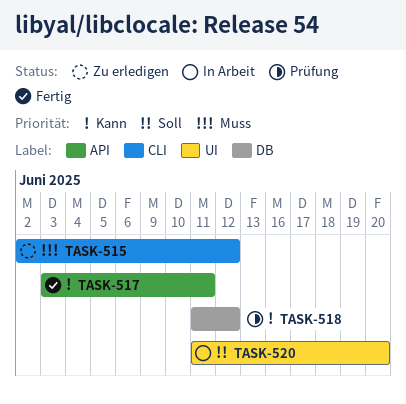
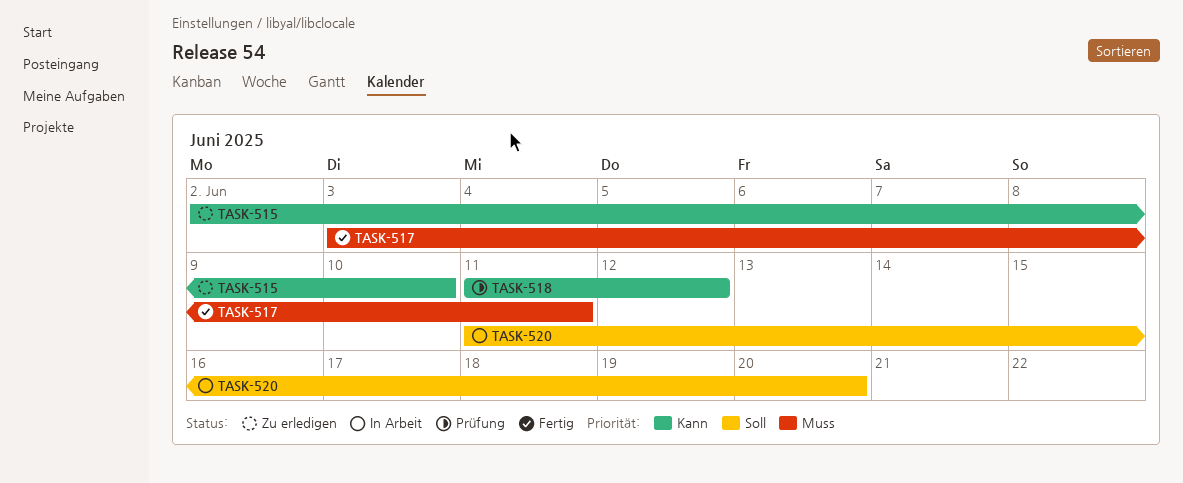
TASK-515, priority: Muss -> Kann
TASK-515, due: Jun 12 -> Jun 10
TASK-517, priority: Kann -> Muss

